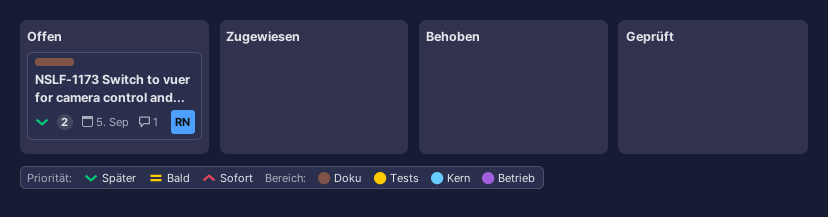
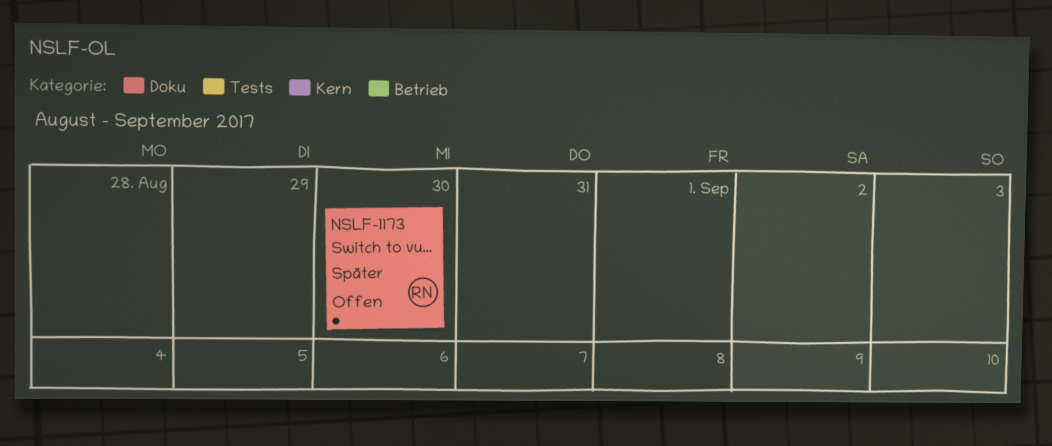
NSLF-1173, estimate: 2 -> 1
NSLF-1173, due: Sep 5 -> Aug 30

